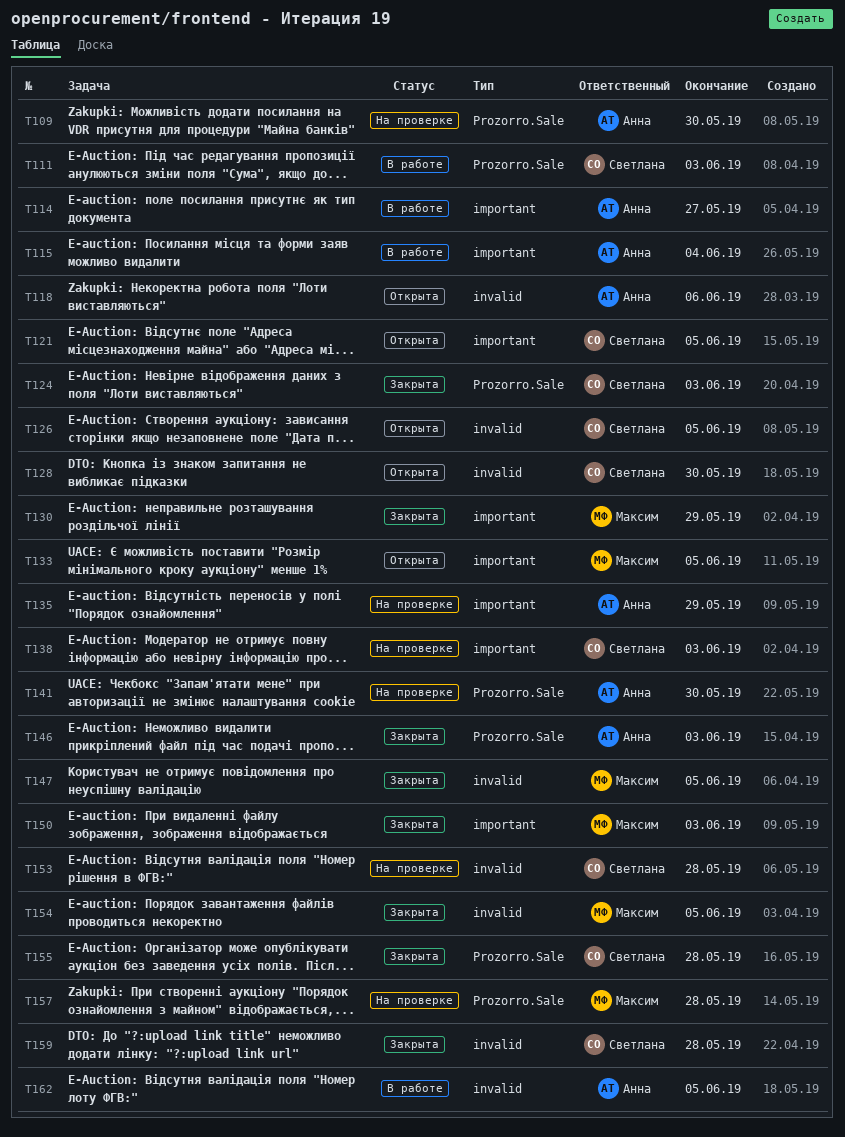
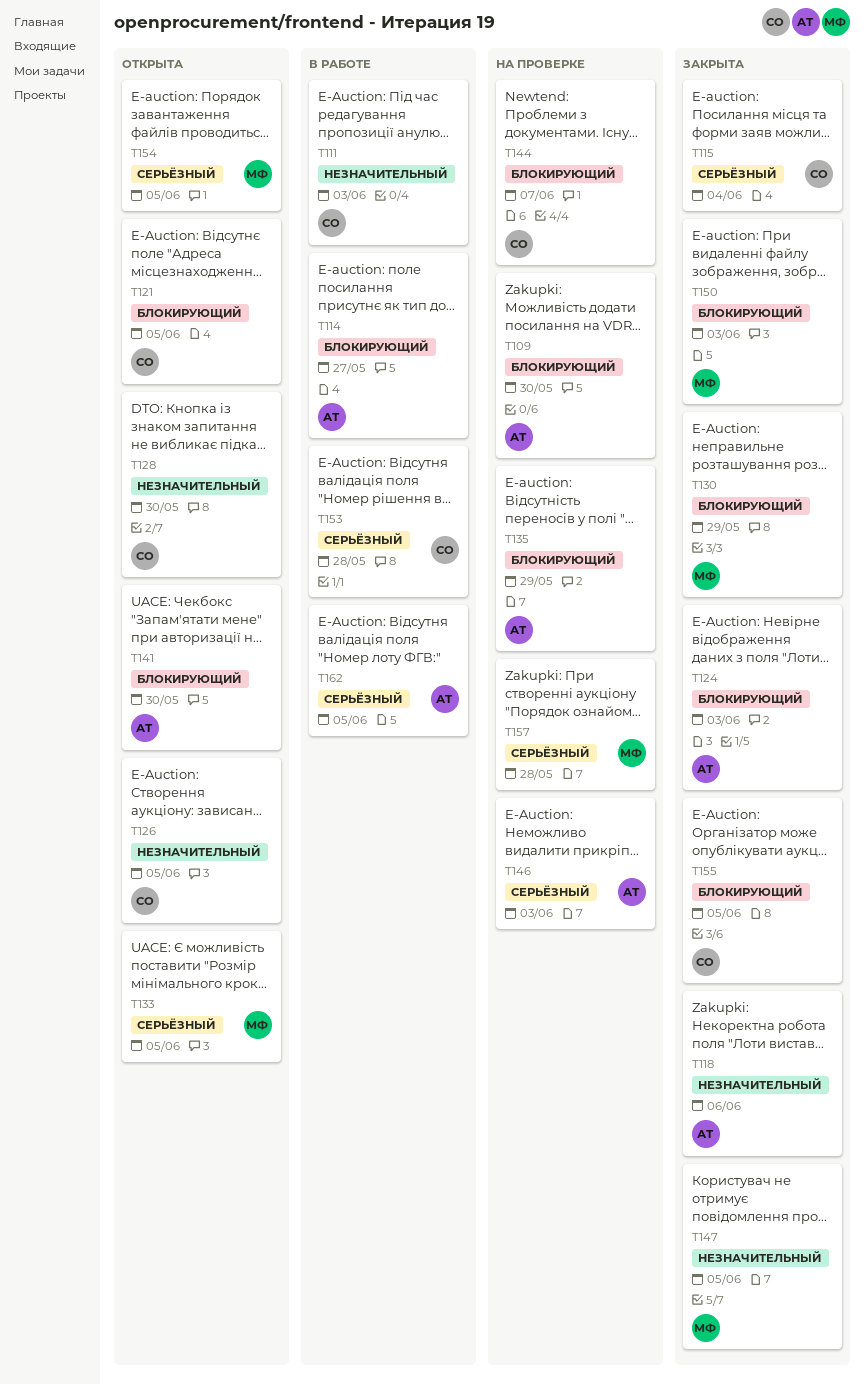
T115, status: В работе -> Закрыта
T115, owner: Анна -> Светлана
T118, status: Открыта -> Закрыта
T124, owner: Светлана -> Анна
T138: present -> none
T141, status: На проверке -> Открыта
T144: none -> present
T146, status: Закрыта -> На проверке
T153, status: На проверке -> В работе
T154, status: Закрыта -> Открыта
T155, due: May 28 -> Jun 5
T159: present -> none

